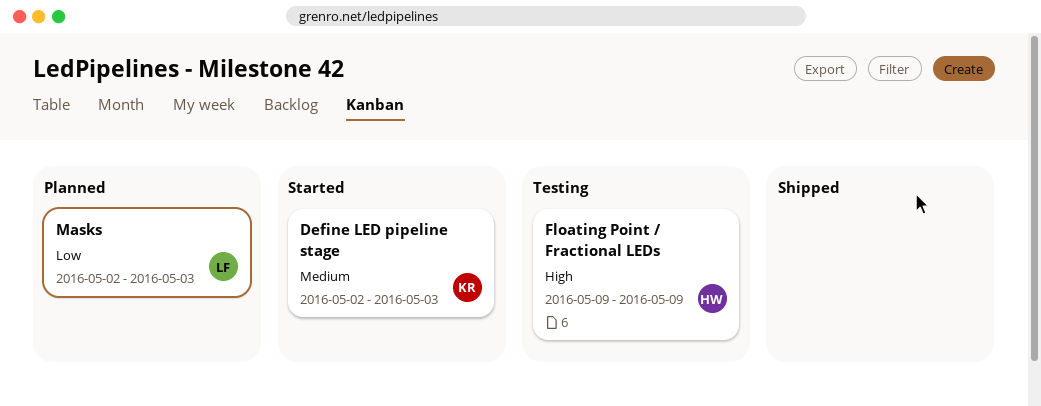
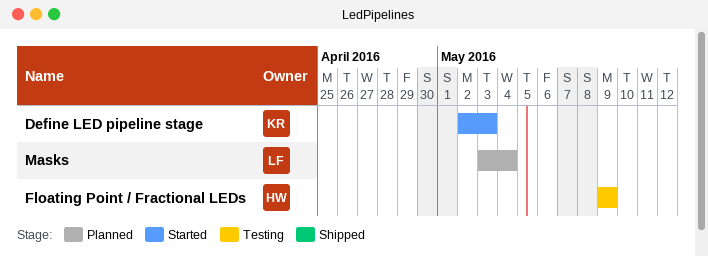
Masks, start: May 2 -> May 3
Masks, due: May 3 -> May 4

